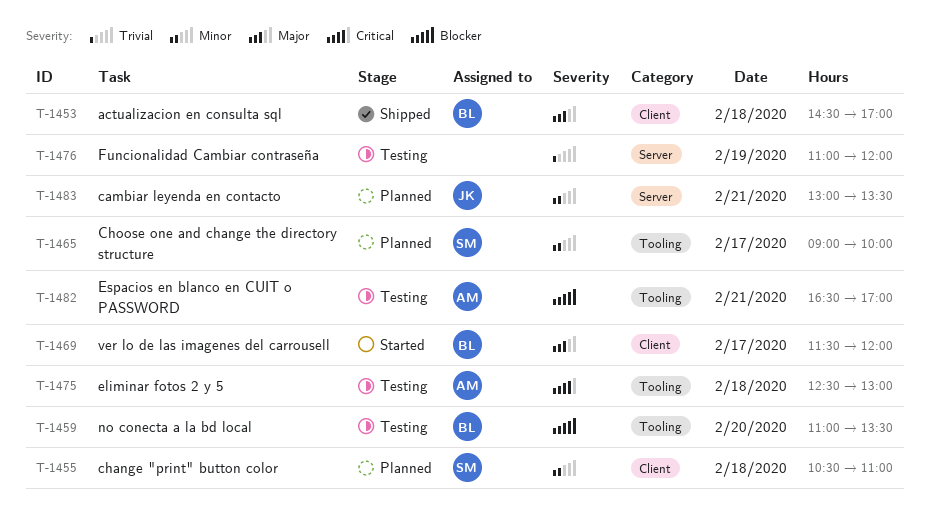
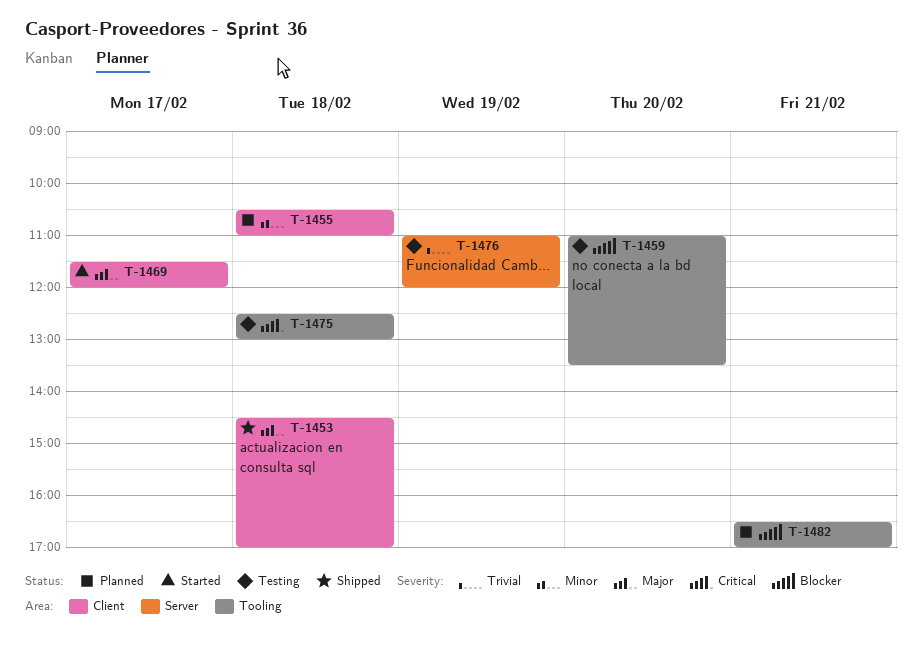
T-1465: present -> none
T-1482, status: Testing -> Planned
T-1483: present -> none

